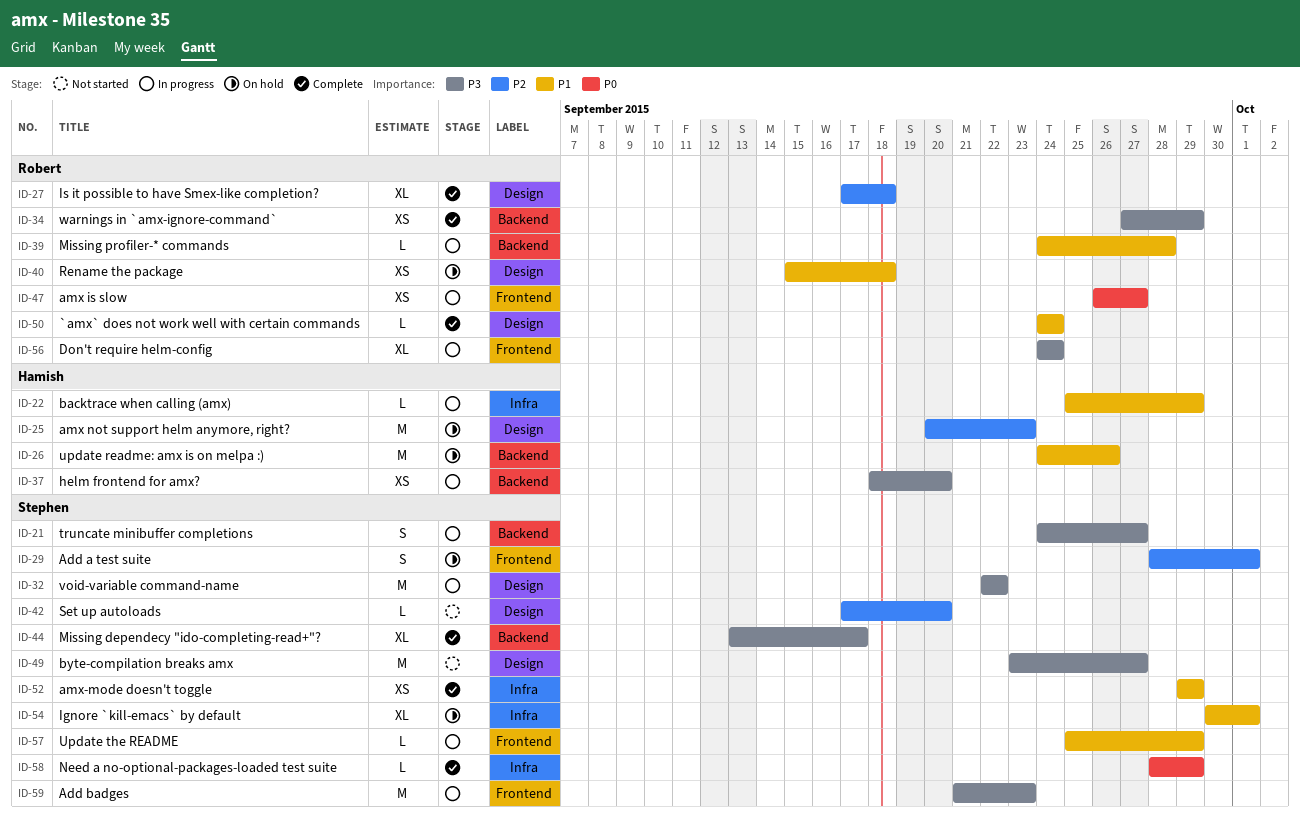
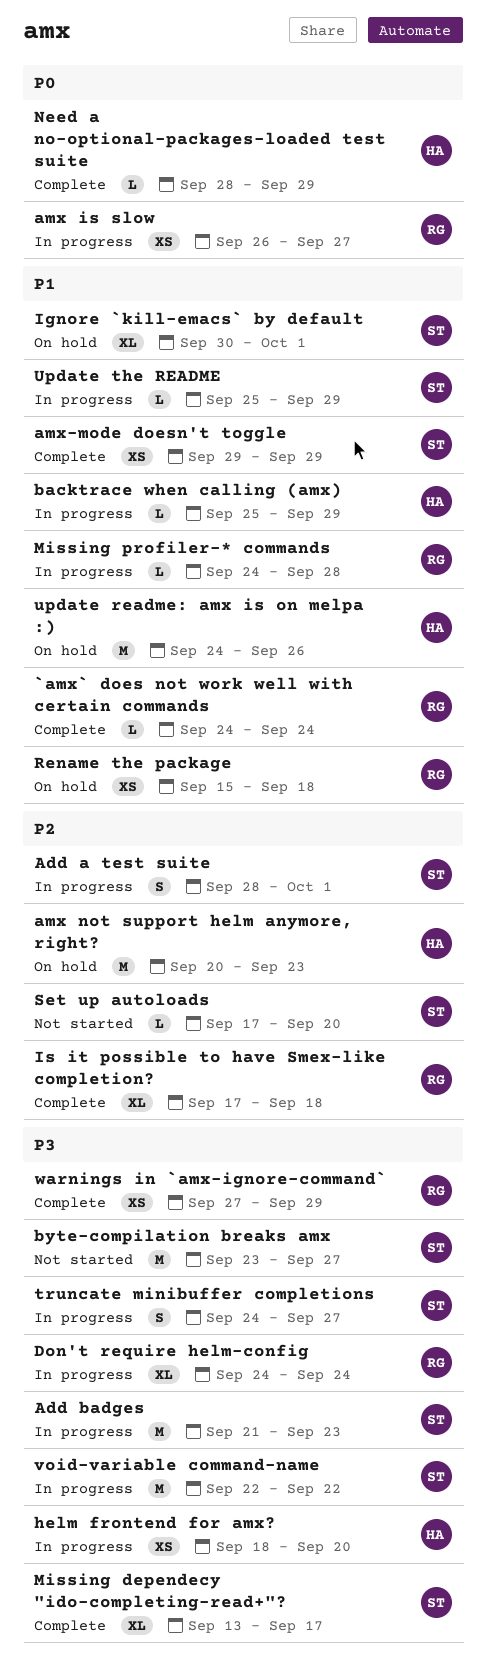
Add a test suite, status: On hold -> In progress
Need a no-optional-packages-loaded test suite, owner: Stephen -> Hamish

